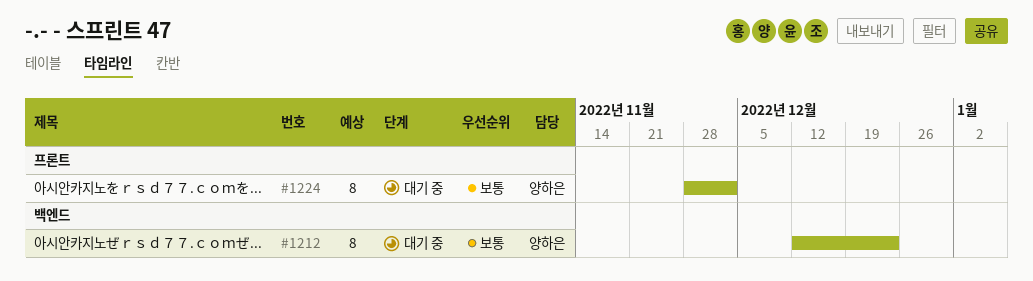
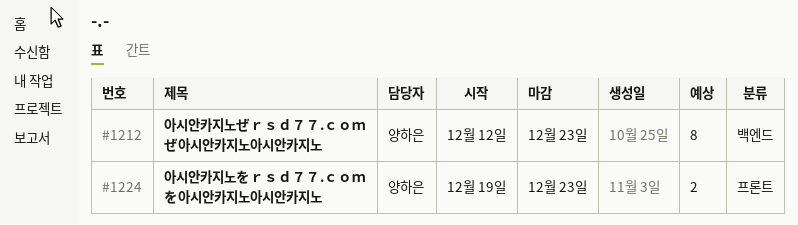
#1224, estimate: 8 -> 2
#1224, start: Nov 28 -> Dec 19
#1224, due: Dec 2 -> Dec 23

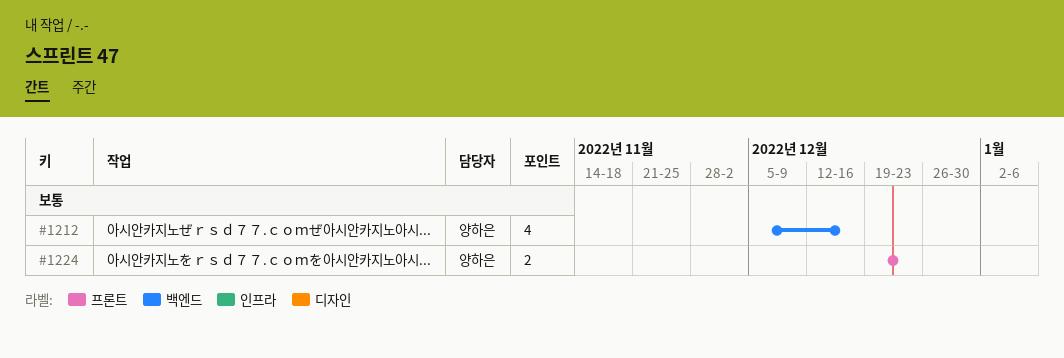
#1212, estimate: 8 -> 4
#1212, start: Dec 12 -> Dec 5
#1212, due: Dec 23 -> Dec 16

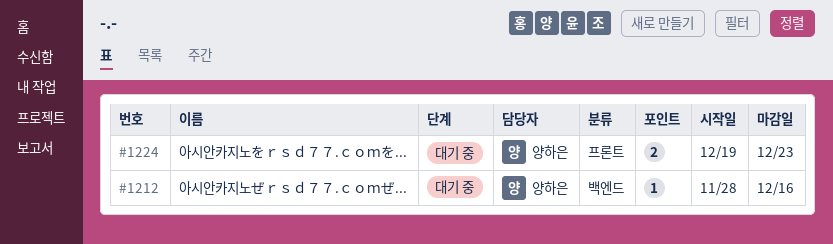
#1212, estimate: 4 -> 1
#1212, start: Dec 5 -> Nov 28

